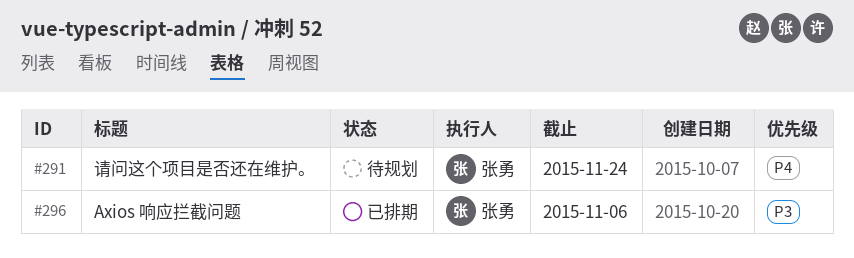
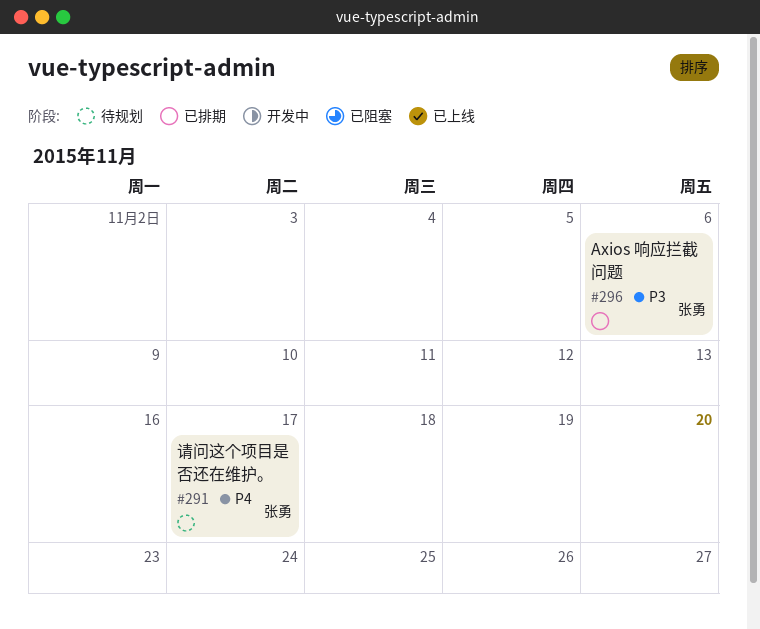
#291, due: Nov 24 -> Nov 17

